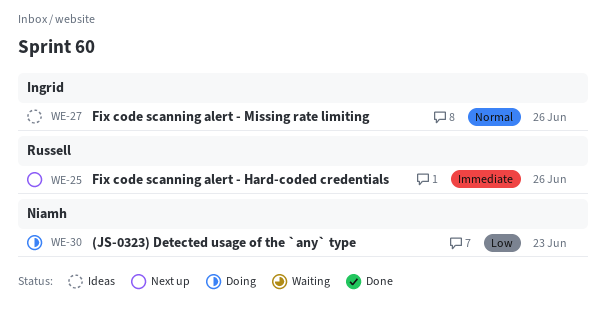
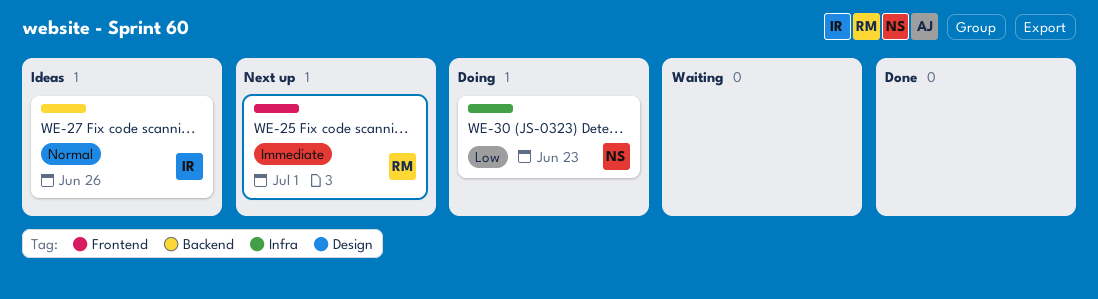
WE-25, due: Jun 26 -> Jul 1

